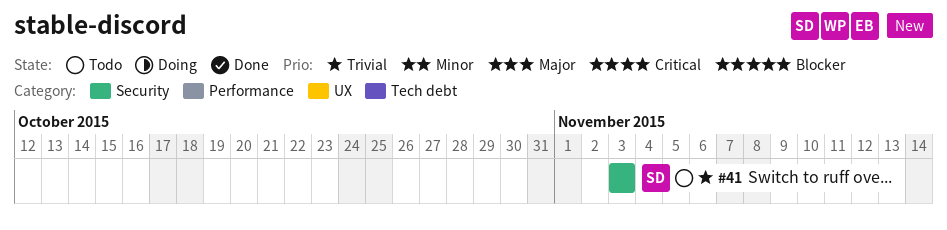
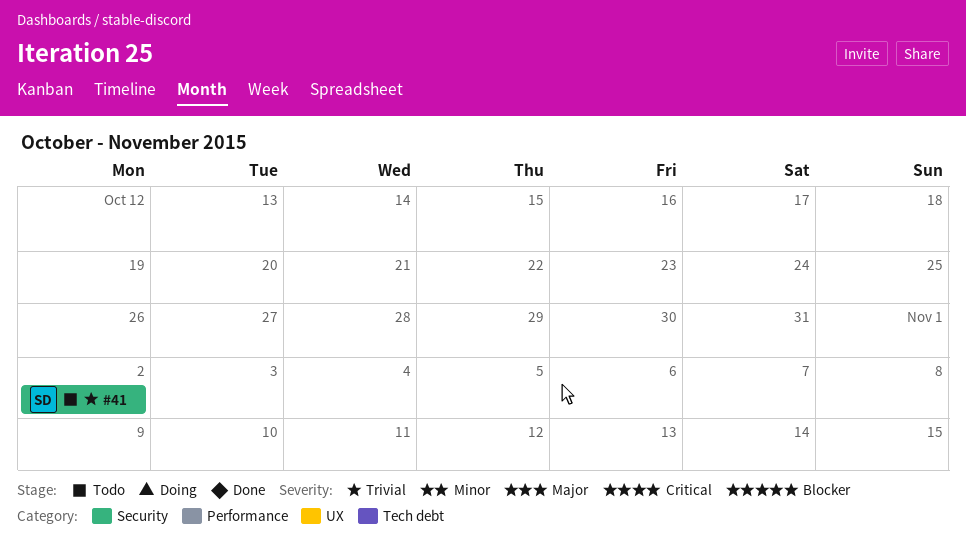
#41, start: Nov 3 -> Nov 2
#41, due: Nov 3 -> Nov 2

